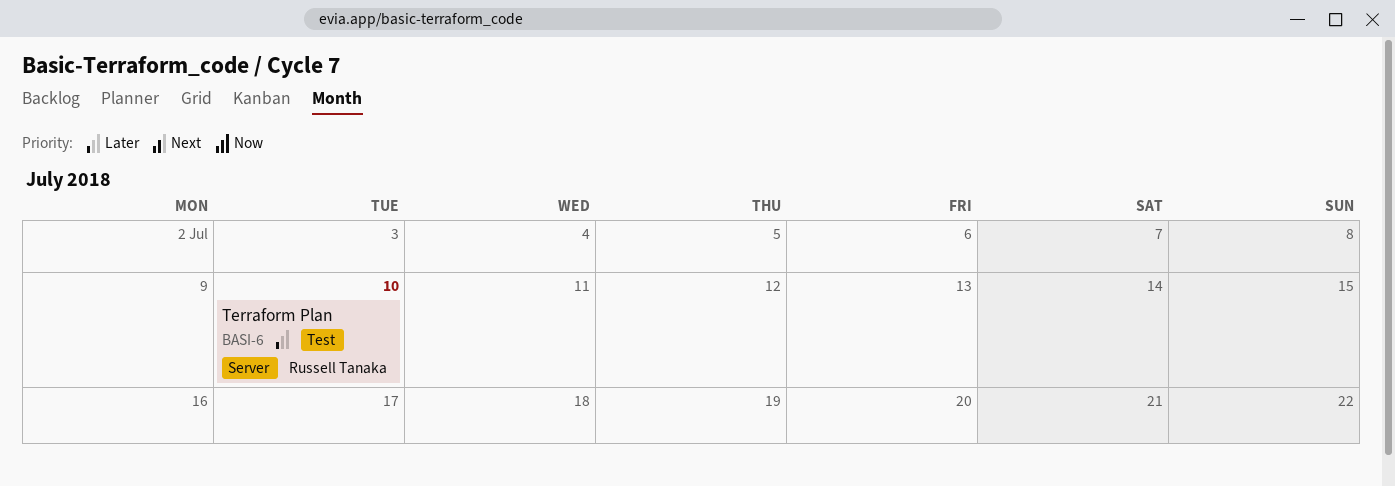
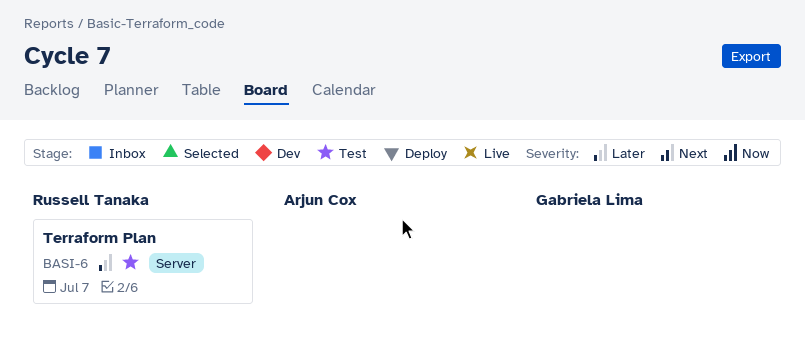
BASI-6, due: Jul 10 -> Jul 7

